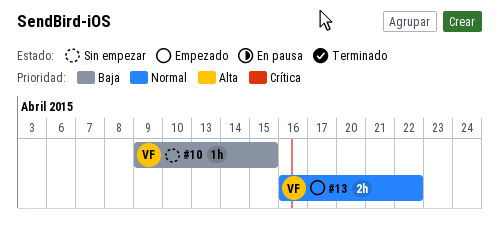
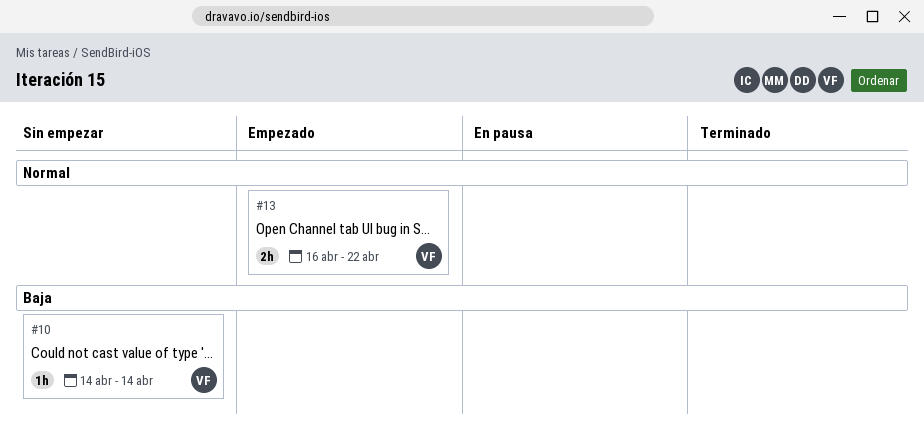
#10, start: Apr 9 -> Apr 14
#10, due: Apr 15 -> Apr 14

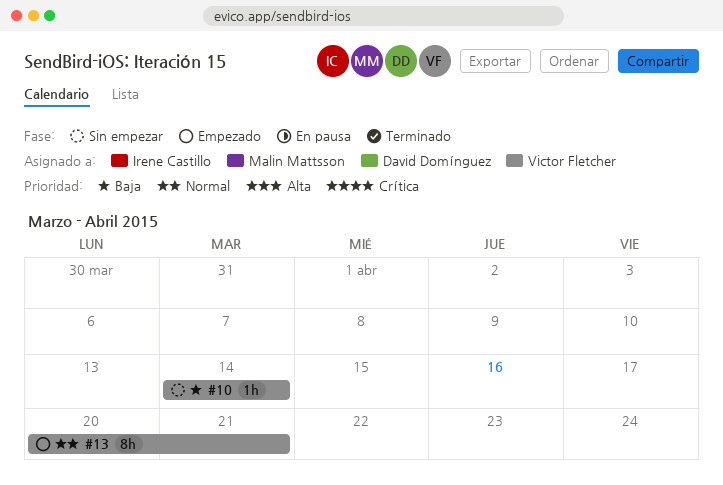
#13, estimate: 2h -> 8h
#13, start: Apr 16 -> Apr 20
#13, due: Apr 22 -> Apr 21

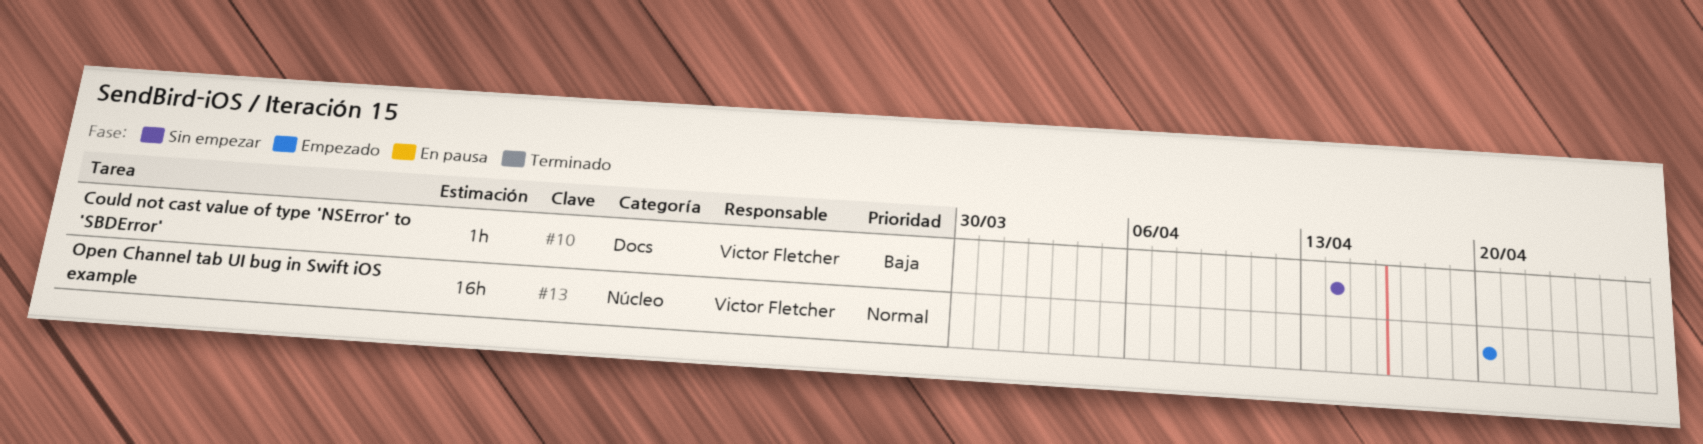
#13, estimate: 8h -> 16h
#13, due: Apr 21 -> Apr 20

